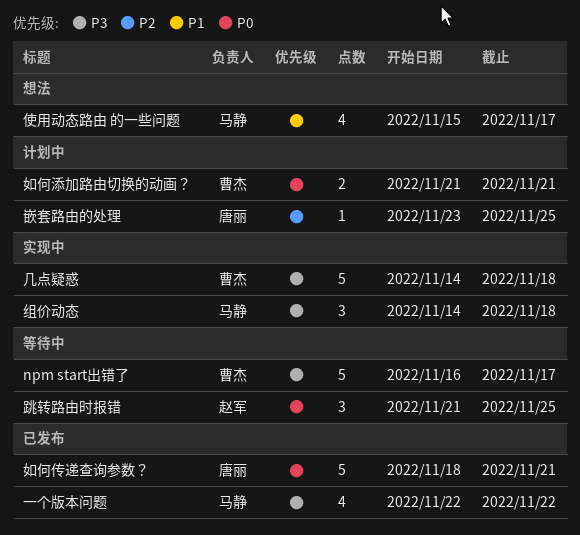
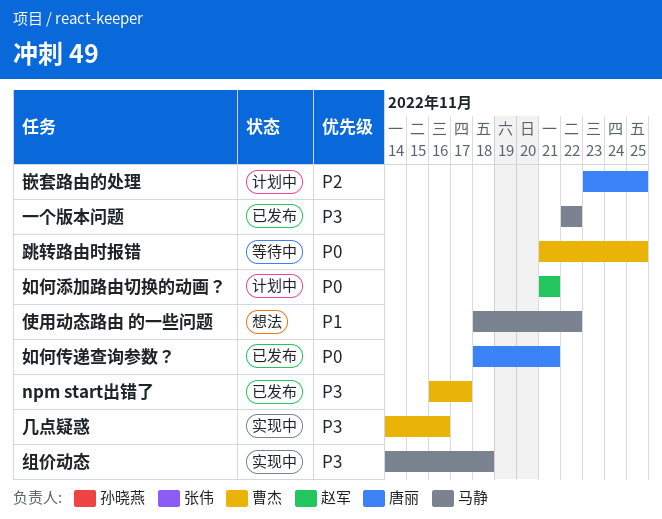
npm start出错了, status: 等待中 -> 已发布
使用动态路由 的一些问题, start: Nov 15 -> Nov 18
使用动态路由 的一些问题, due: Nov 17 -> Nov 22
几点疑惑, due: Nov 18 -> Nov 16
如何添加路由切换的动画？, owner: 曹杰 -> 赵军
跳转路由时报错, owner: 赵军 -> 曹杰

